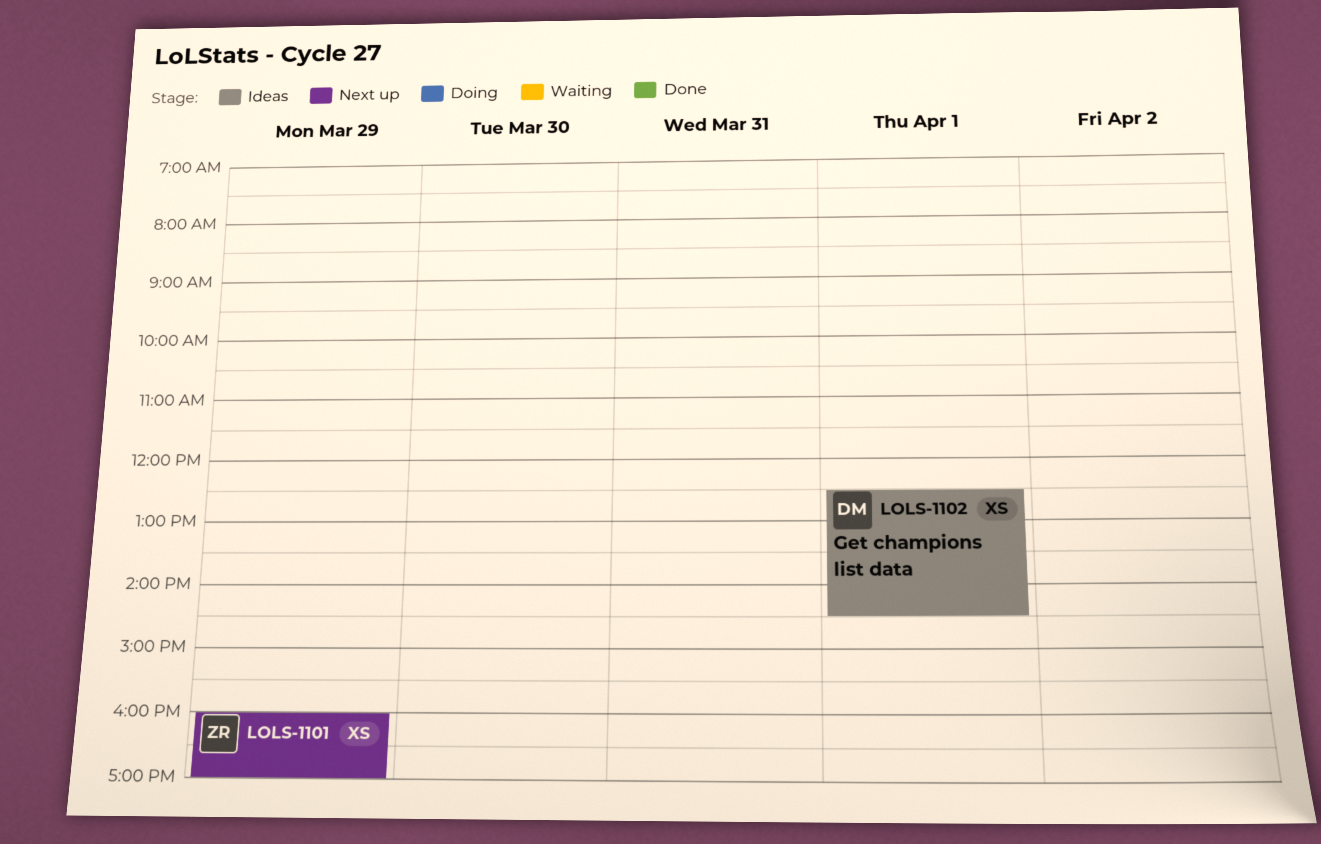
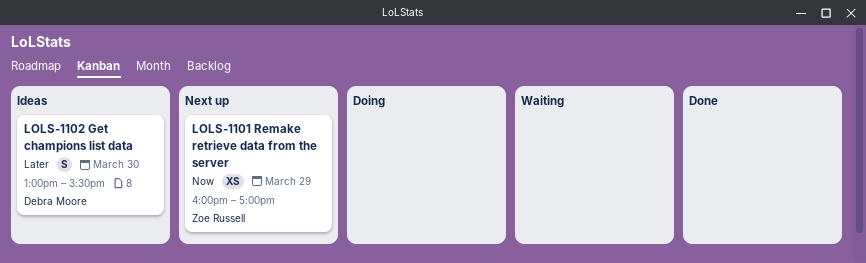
LOLS-1102, estimate: XS -> S
LOLS-1102, day: Apr 1 -> Mar 30
LOLS-1102, begins: 12:30 -> 13:00
LOLS-1102, ends: 14:30 -> 15:30

